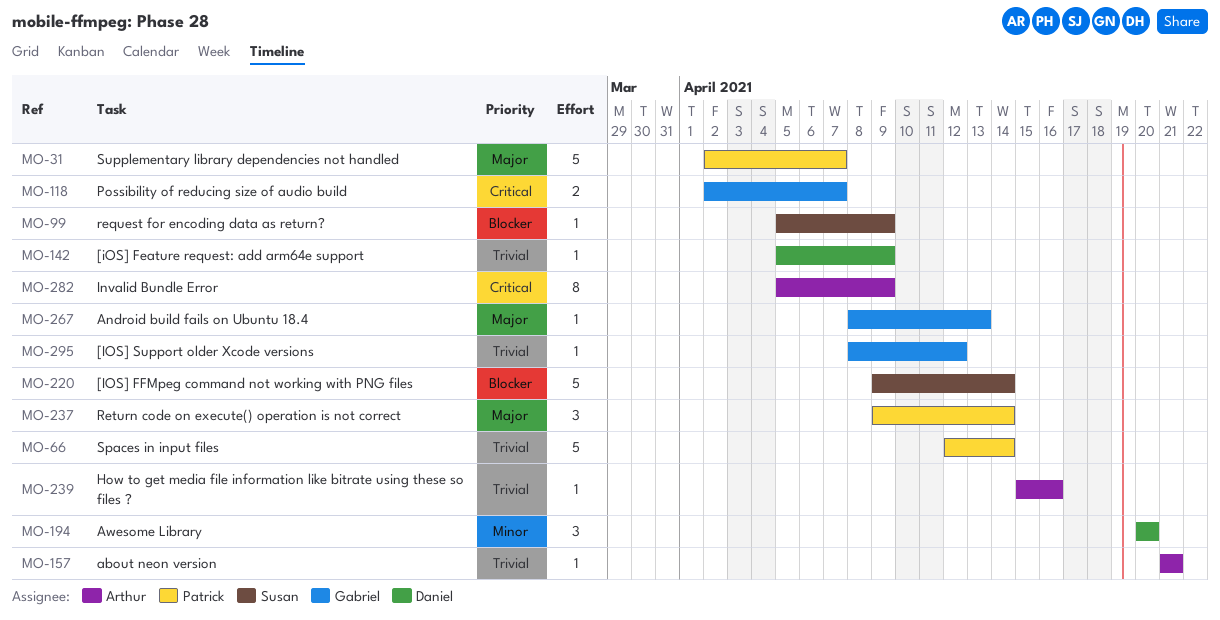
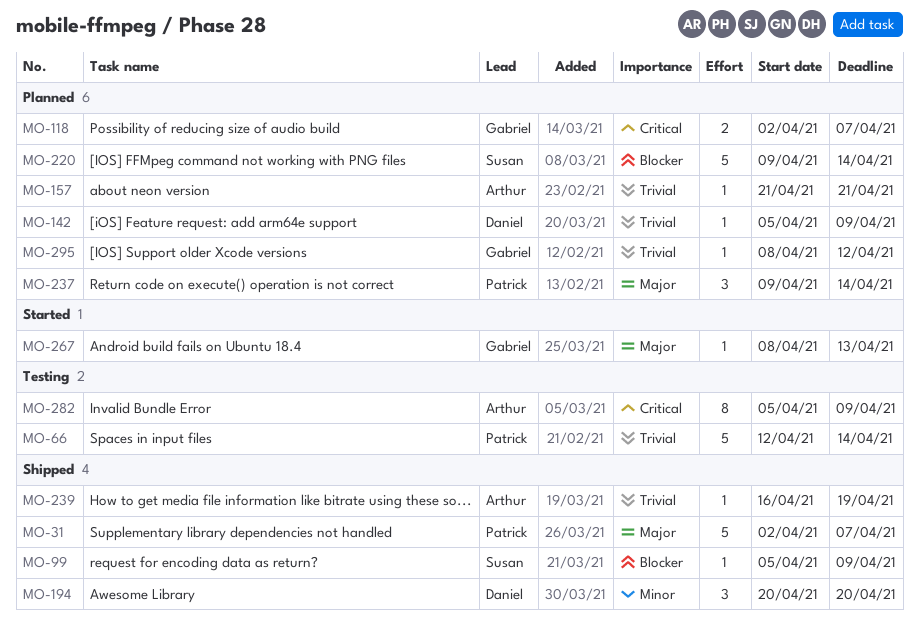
MO-239, start: Apr 15 -> Apr 16
MO-239, due: Apr 16 -> Apr 19

